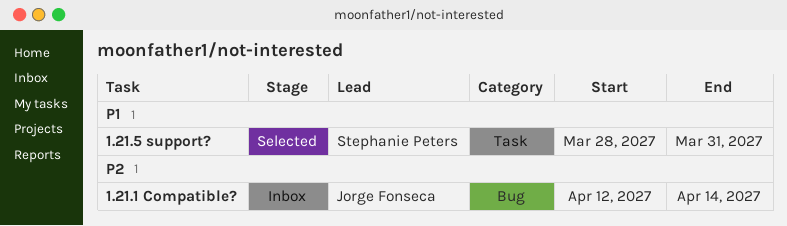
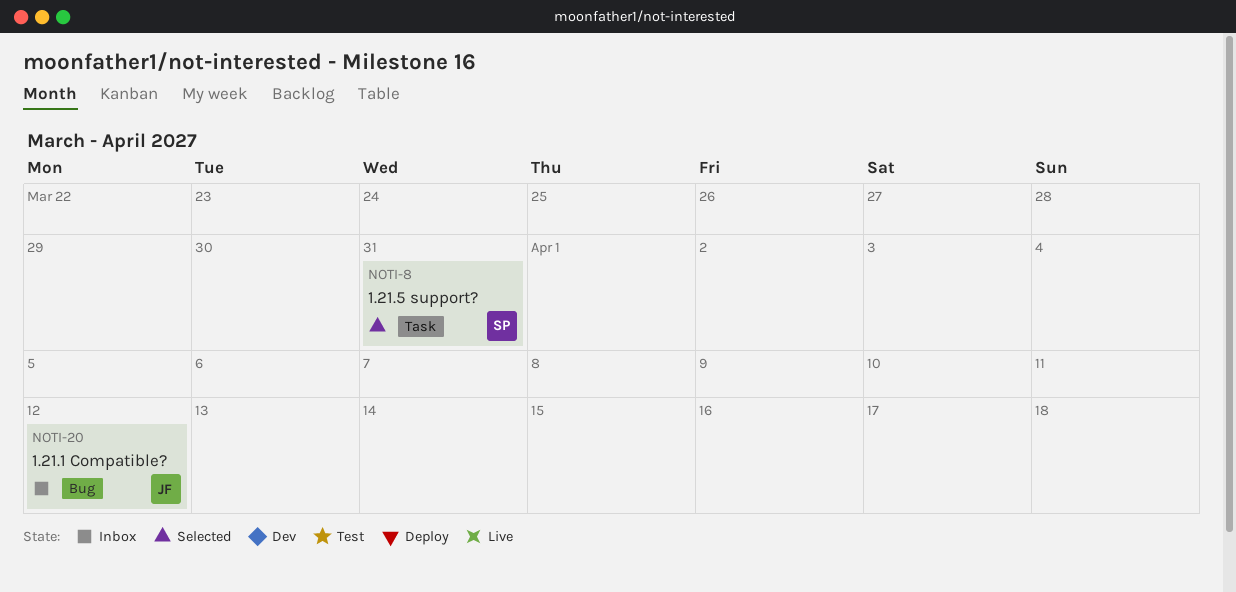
1.21.1 Compatible?, due: Apr 14 -> Apr 12

